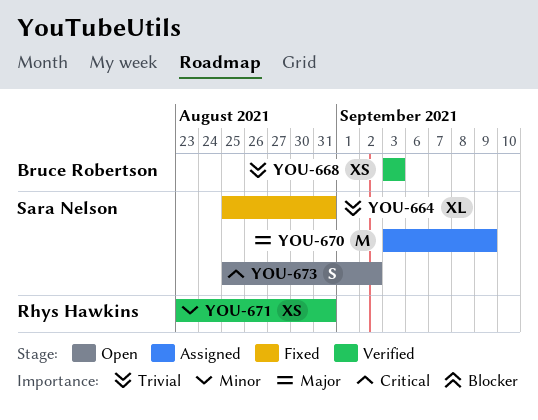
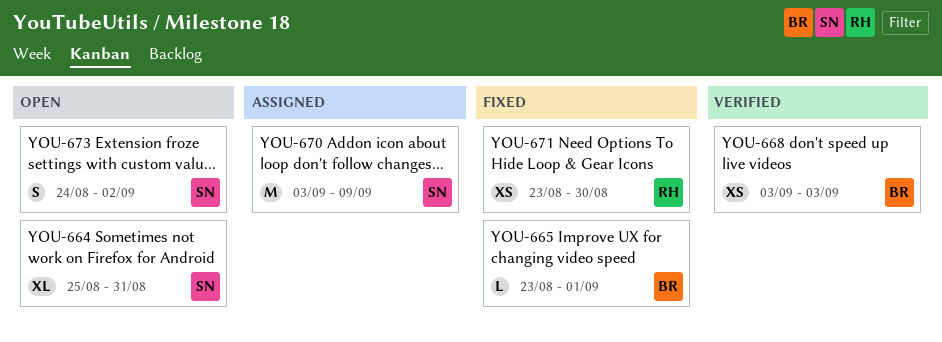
YOU-664, status: Fixed -> Open
YOU-665: none -> present
YOU-671, status: Verified -> Fixed
YOU-671, due: Aug 31 -> Aug 30
YOU-673, start: Aug 25 -> Aug 24

